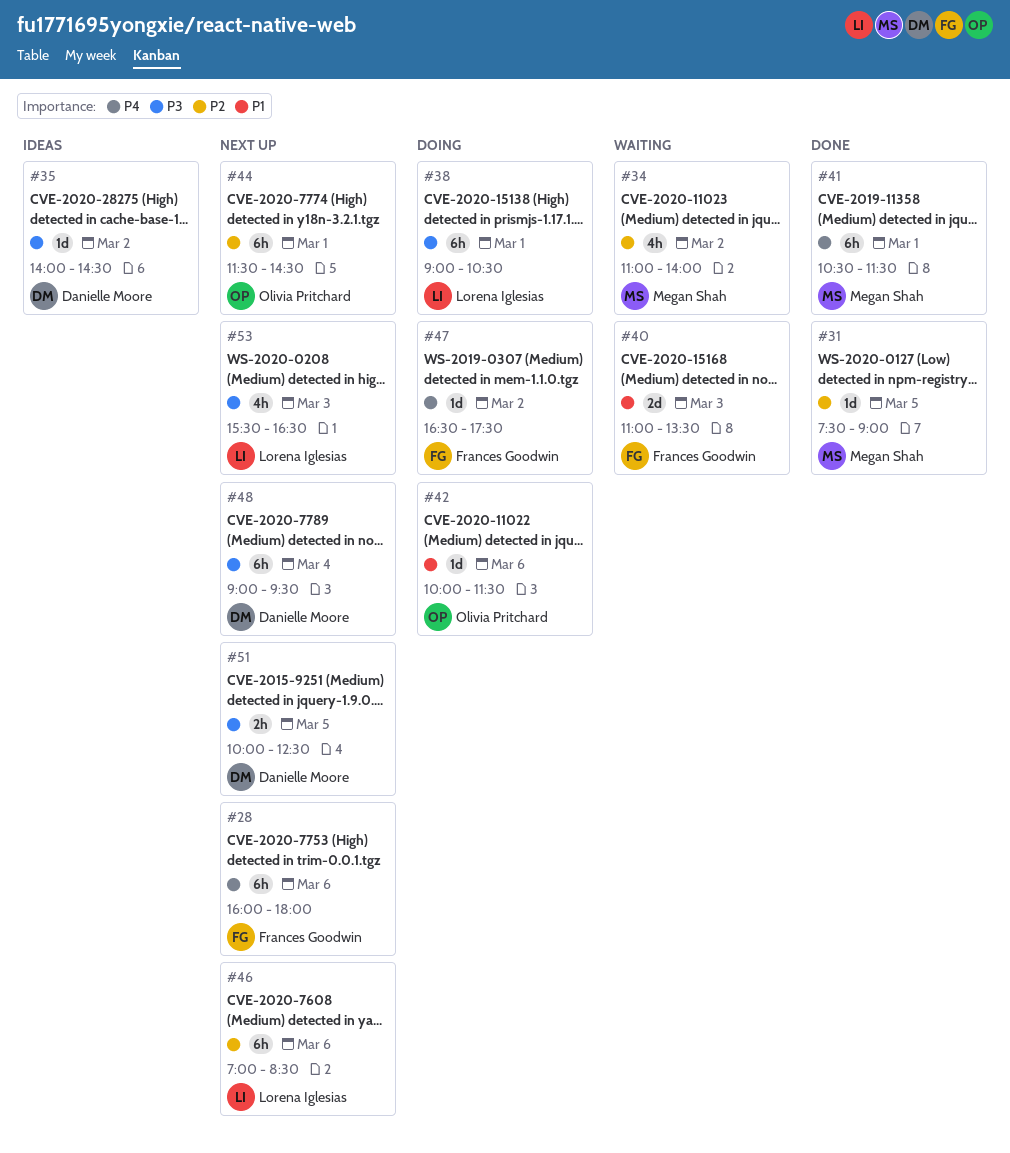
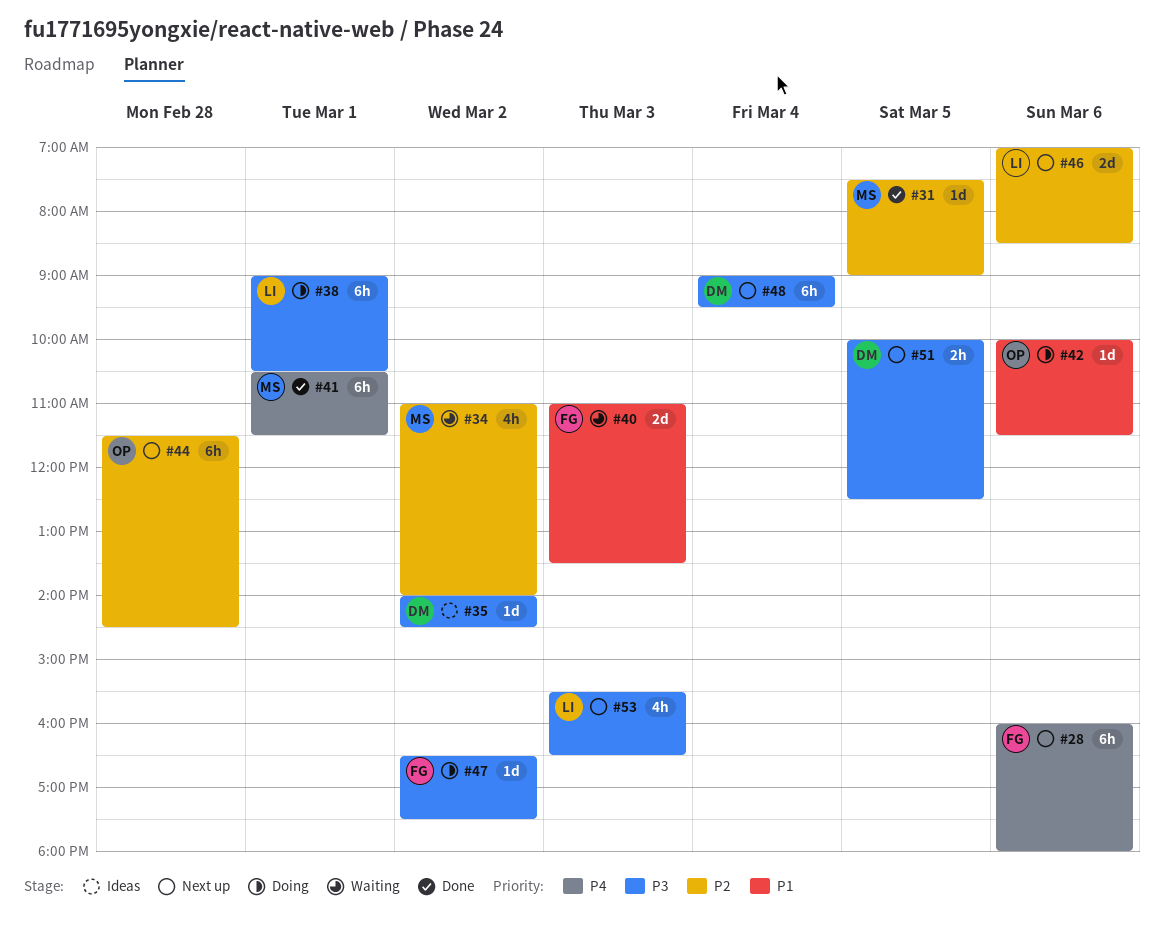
#44, day: Mar 1 -> Feb 28
#46, estimate: 6h -> 2d
#47, priority: P4 -> P3

